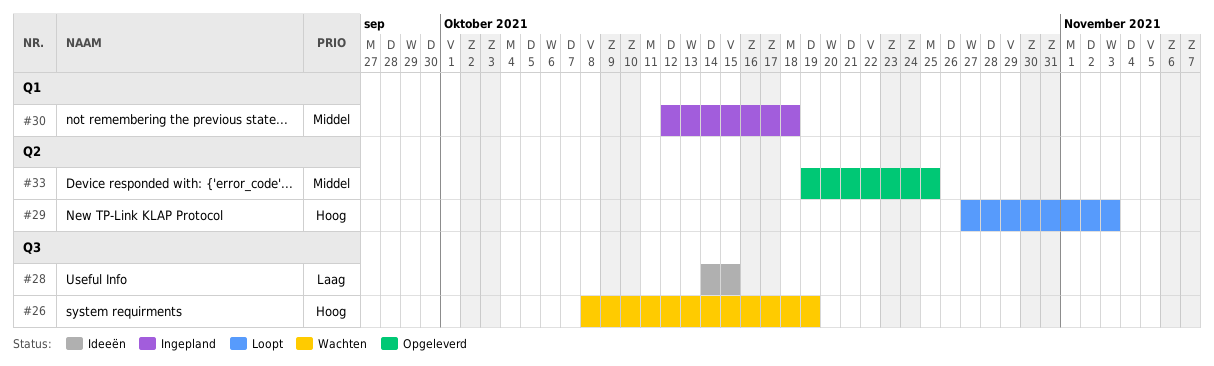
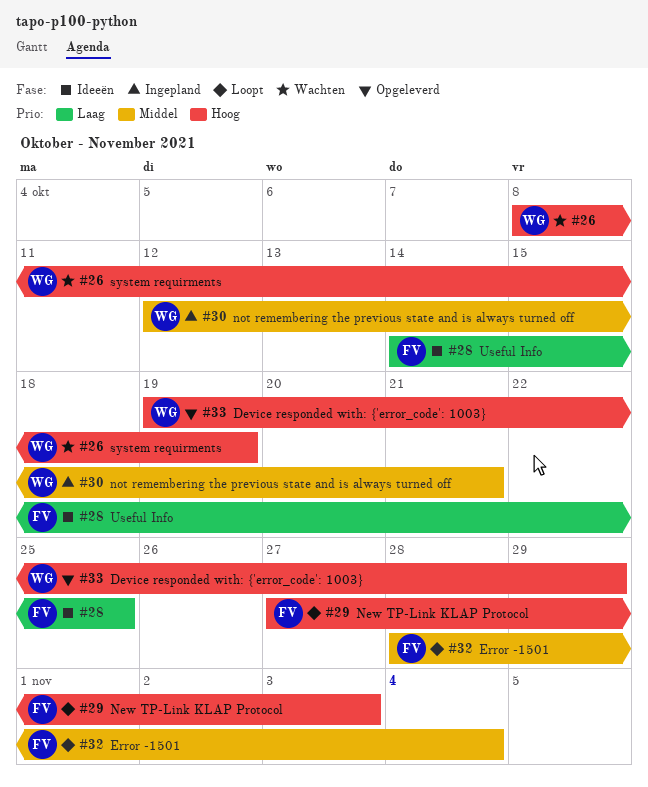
#28, due: Oct 15 -> Oct 25
#30, due: Oct 18 -> Oct 21
#32: none -> present
#33, priority: Middel -> Hoog
#33, due: Oct 25 -> Oct 29

